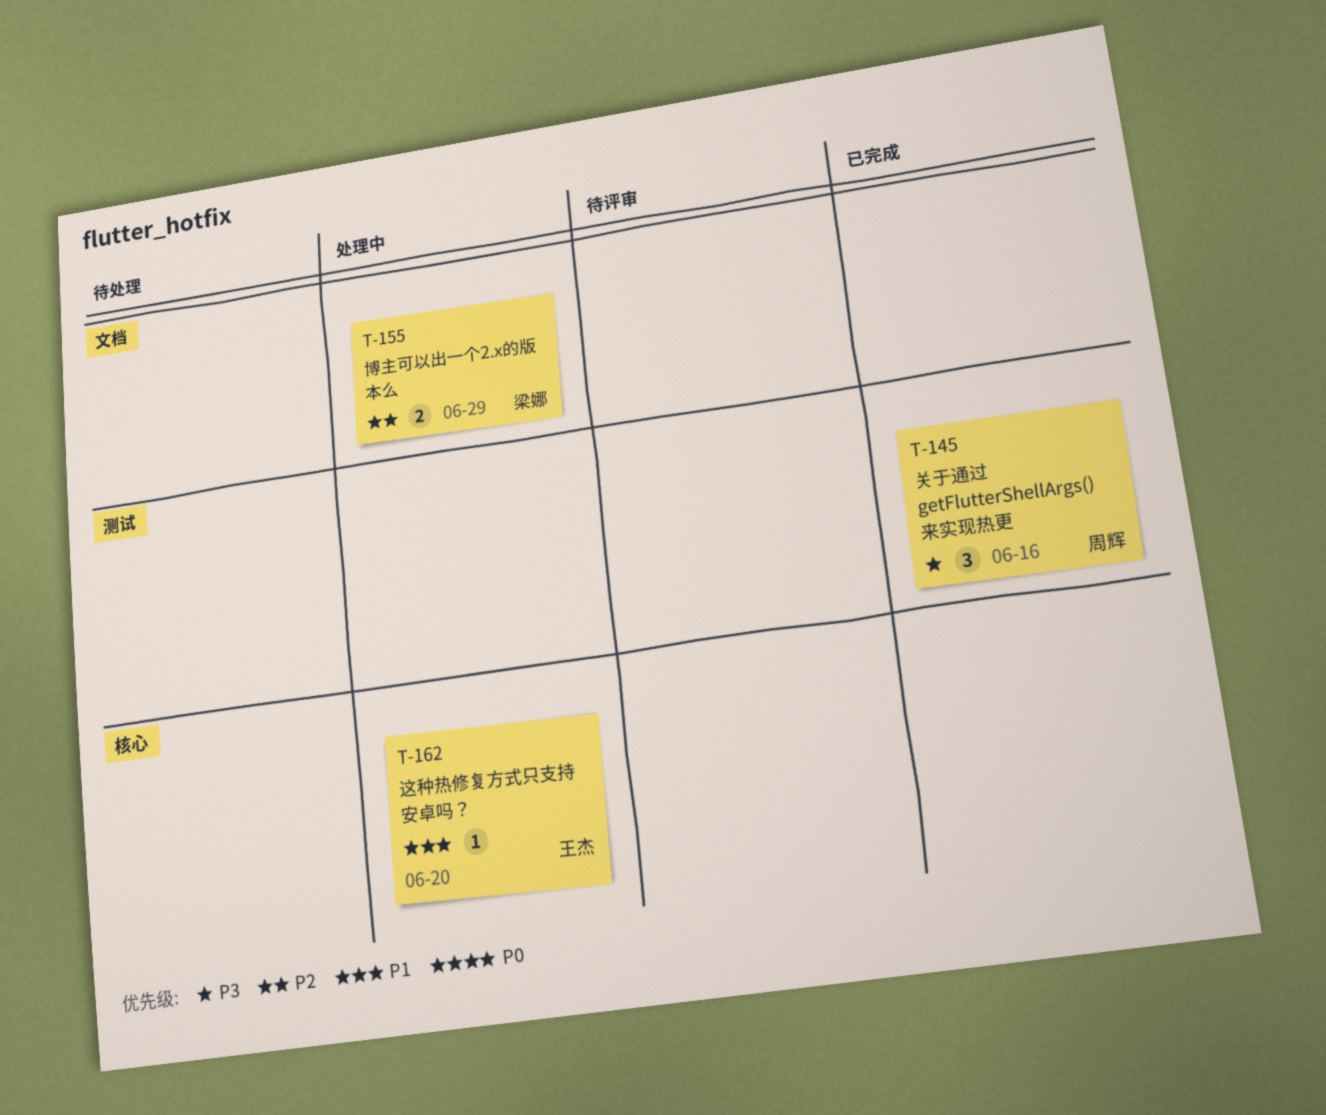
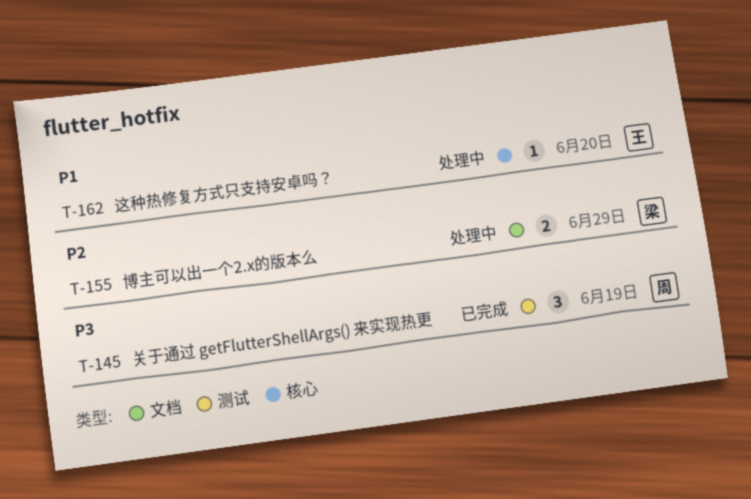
T-145, due: Jun 16 -> Jun 19

